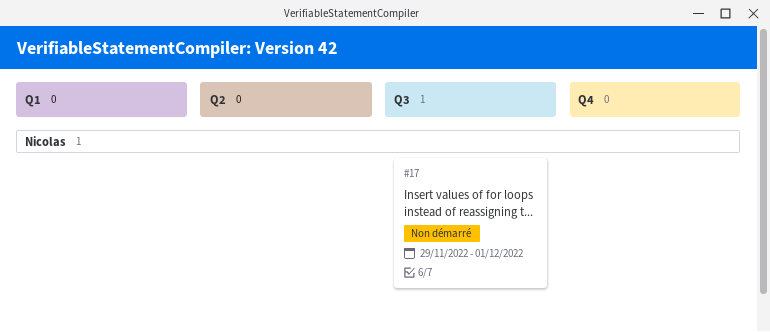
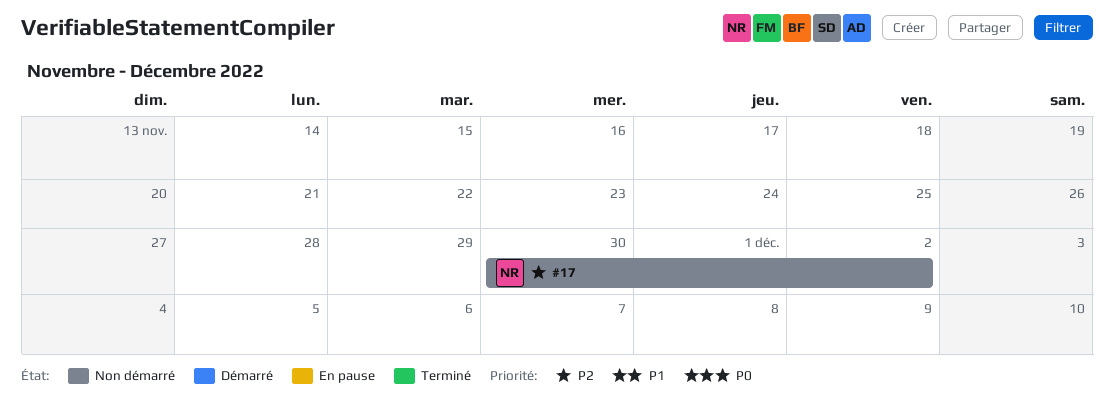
#17, start: Nov 29 -> Nov 30
#17, due: Dec 1 -> Dec 2

